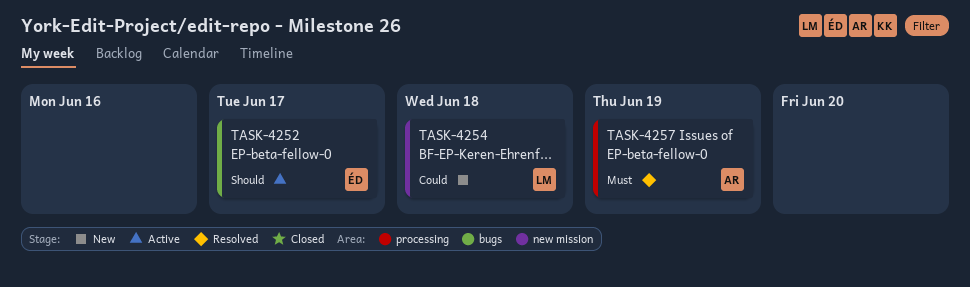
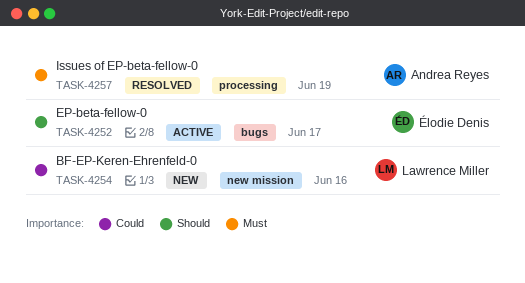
TASK-4254, due: Jun 18 -> Jun 16

